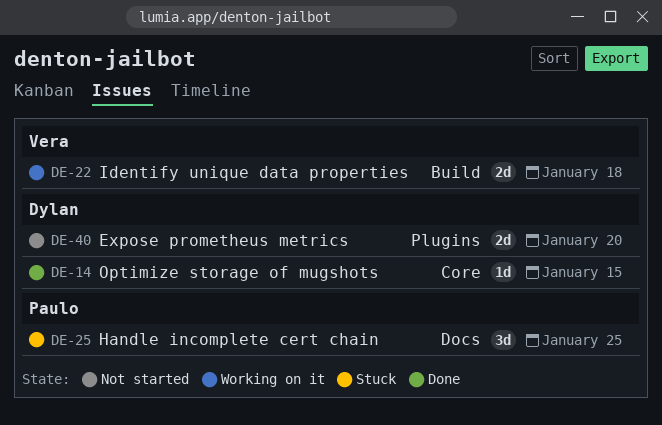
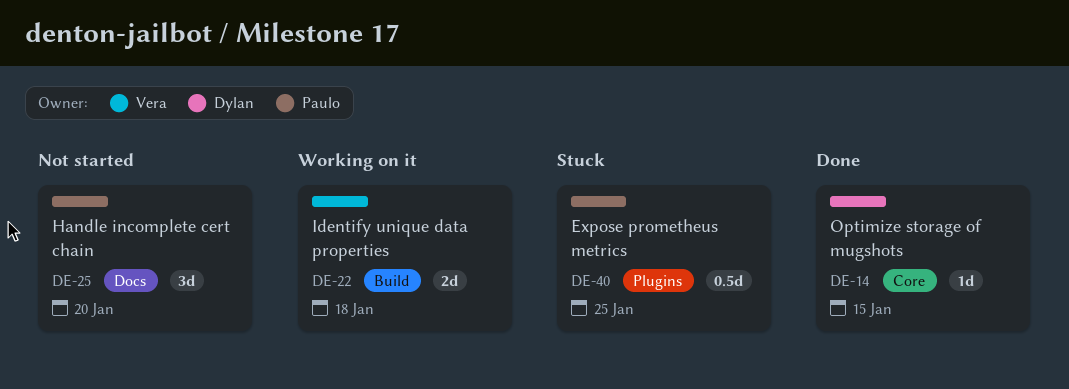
DE-25, status: Stuck -> Not started
DE-25, due: Jan 25 -> Jan 20
DE-40, status: Not started -> Stuck
DE-40, owner: Dylan -> Paulo
DE-40, estimate: 2d -> 0.5d
DE-40, due: Jan 20 -> Jan 25

